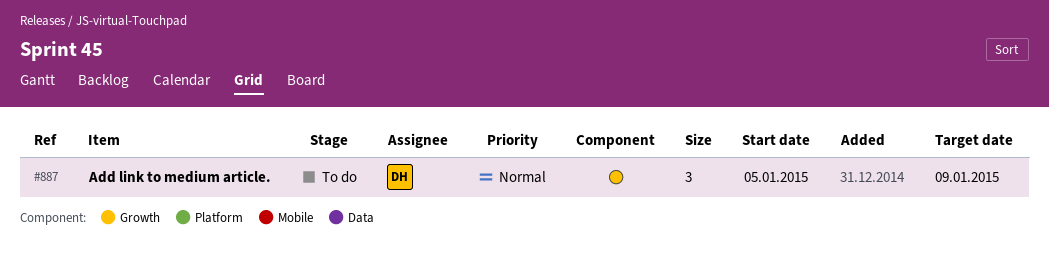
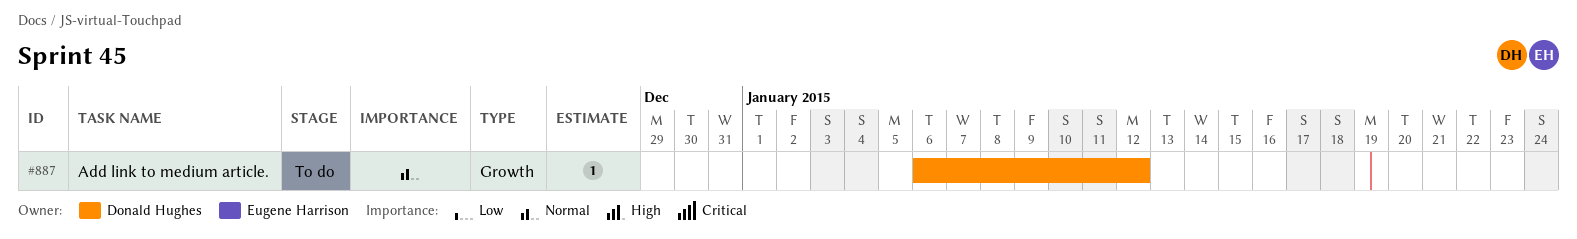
#887, estimate: 3 -> 1
#887, start: Jan 5 -> Jan 6
#887, due: Jan 9 -> Jan 12

